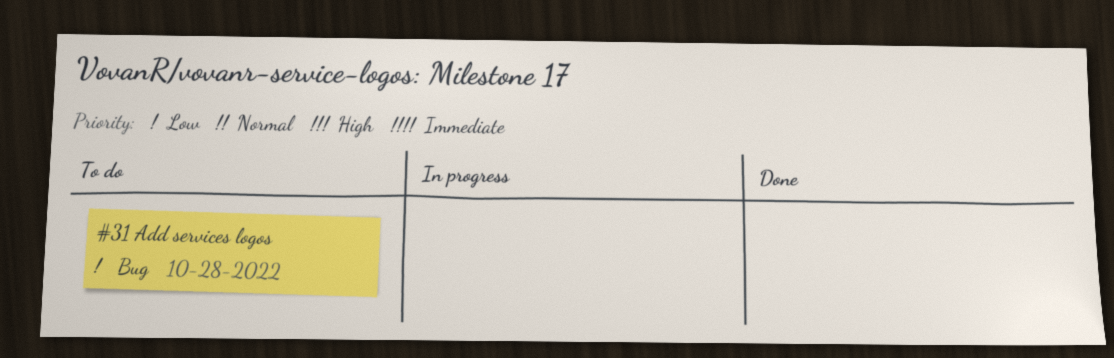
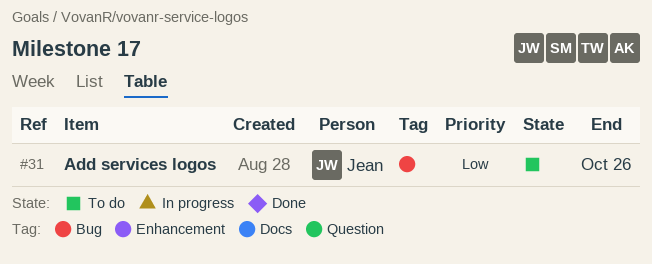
#31, due: Oct 28 -> Oct 26

